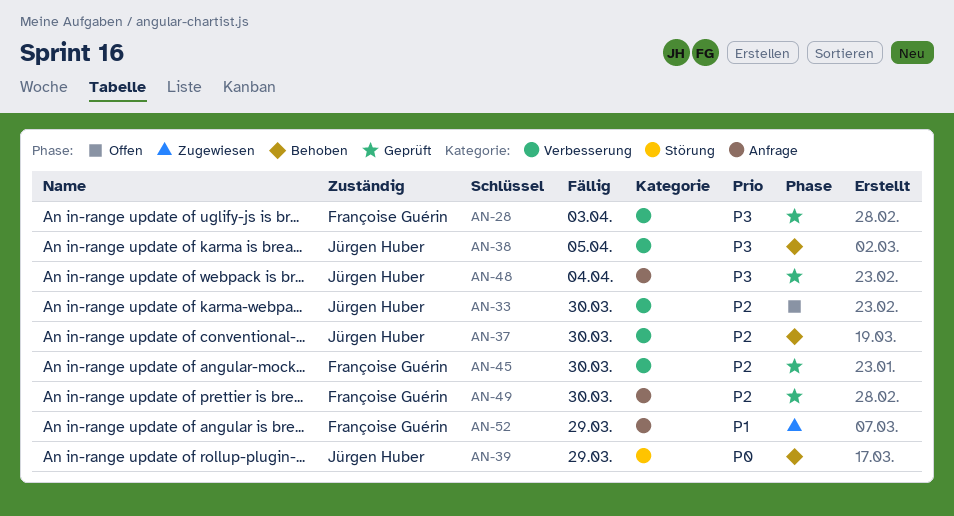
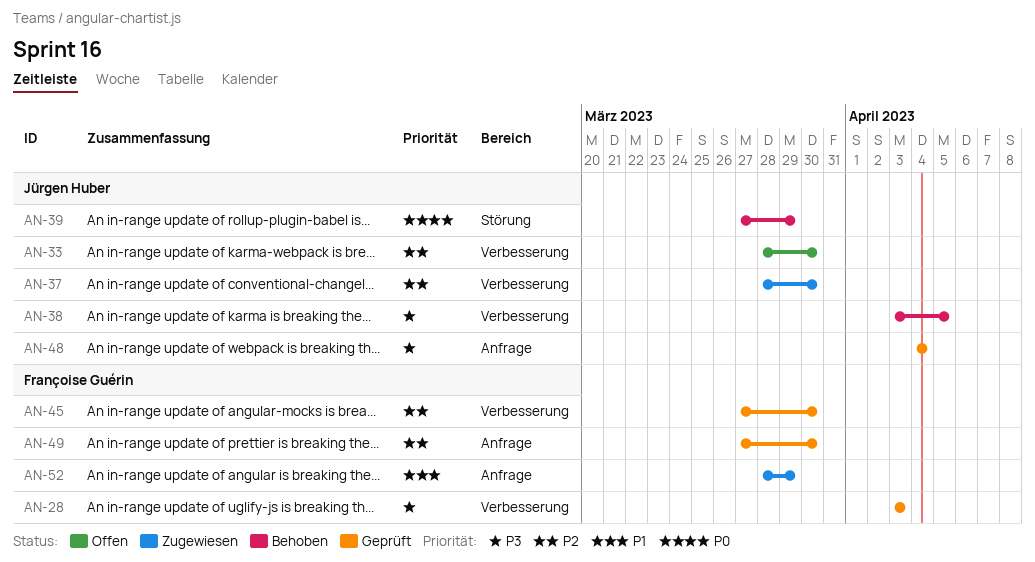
AN-37, status: Behoben -> Zugewiesen

